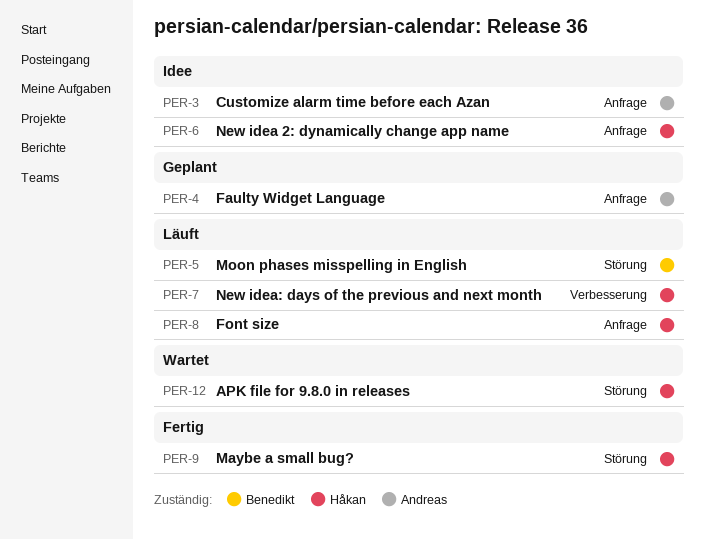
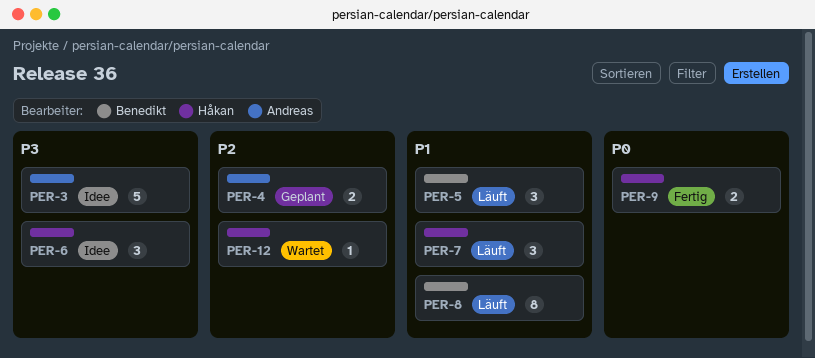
PER-8, owner: Håkan -> Benedikt

